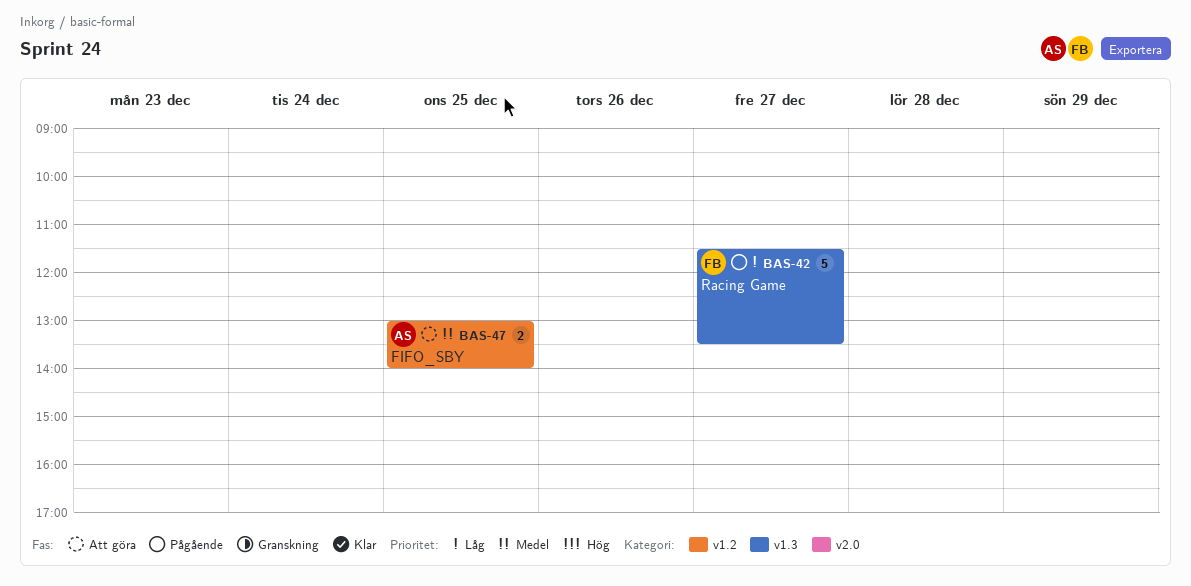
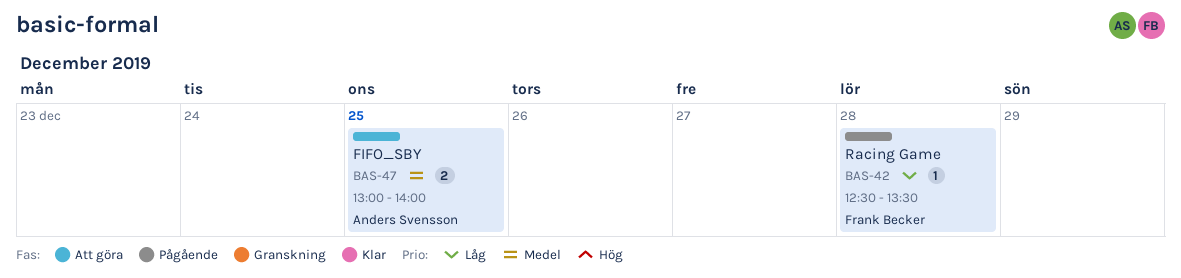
BAS-42, estimate: 5 -> 1
BAS-42, day: Dec 27 -> Dec 28
BAS-42, begins: 11:30 -> 12:30

